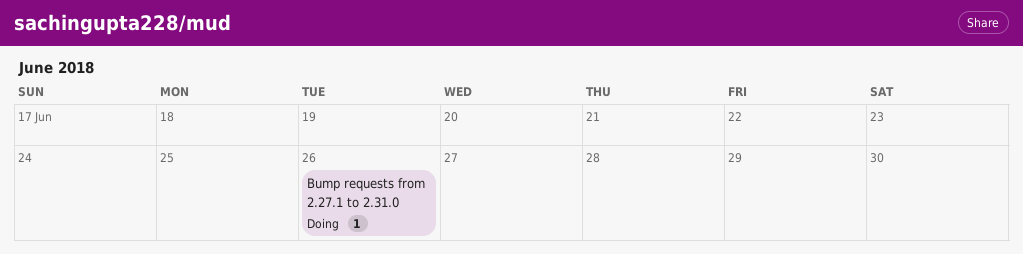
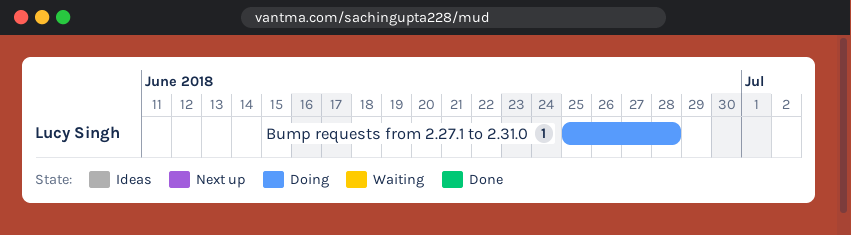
Bump requests from 2.27.1 to 2.31.0, due: Jun 26 -> Jun 28

